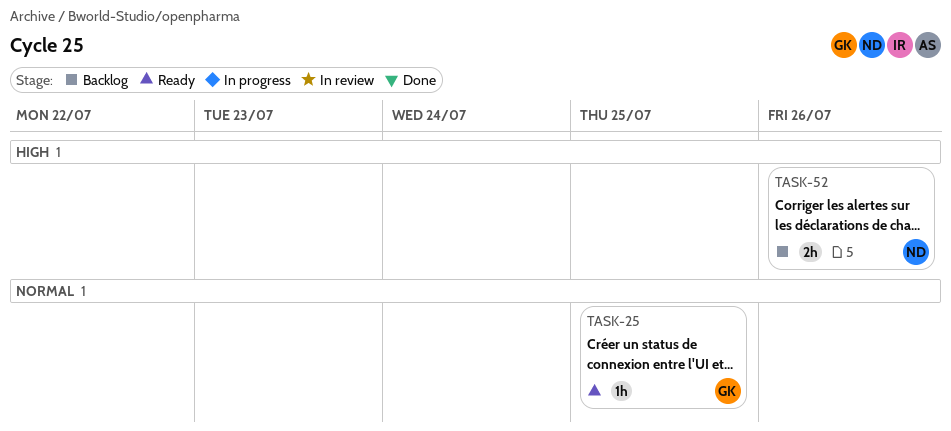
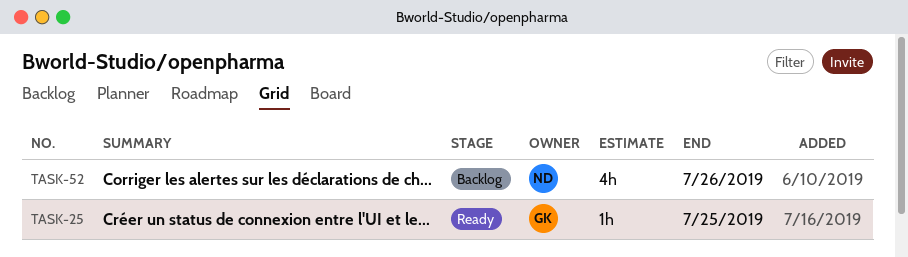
TASK-52, estimate: 2h -> 4h

